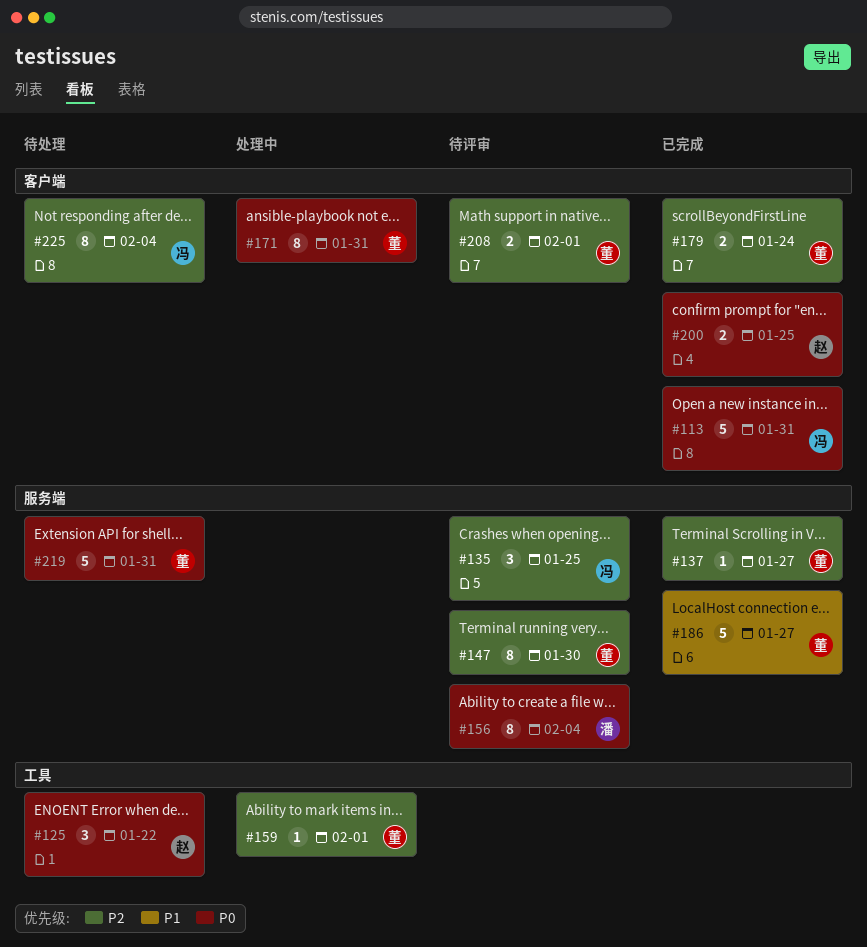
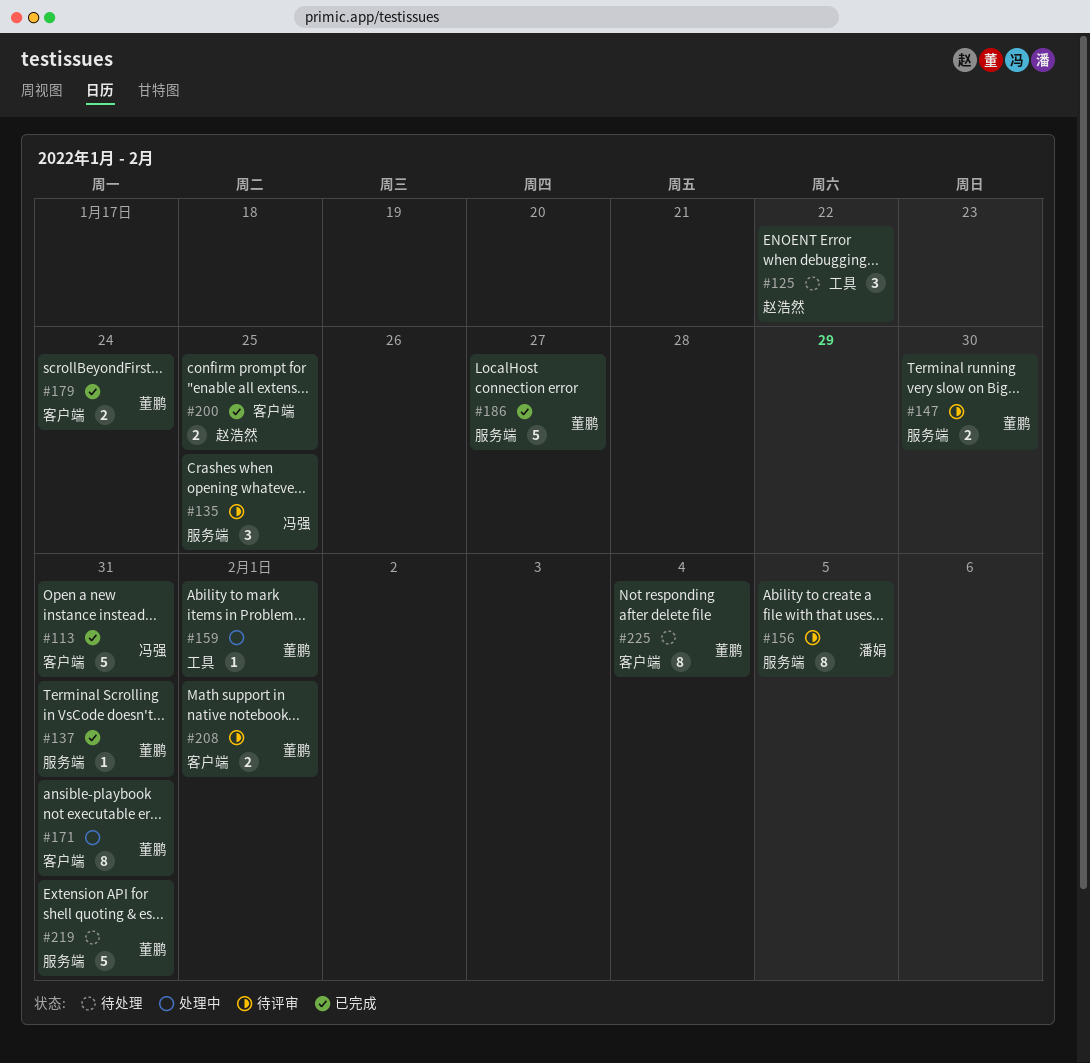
#137, due: Jan 27 -> Jan 31
#147, estimate: 8 -> 2
#156, due: Feb 4 -> Feb 5
#225, owner: 冯强 -> 董鹏

